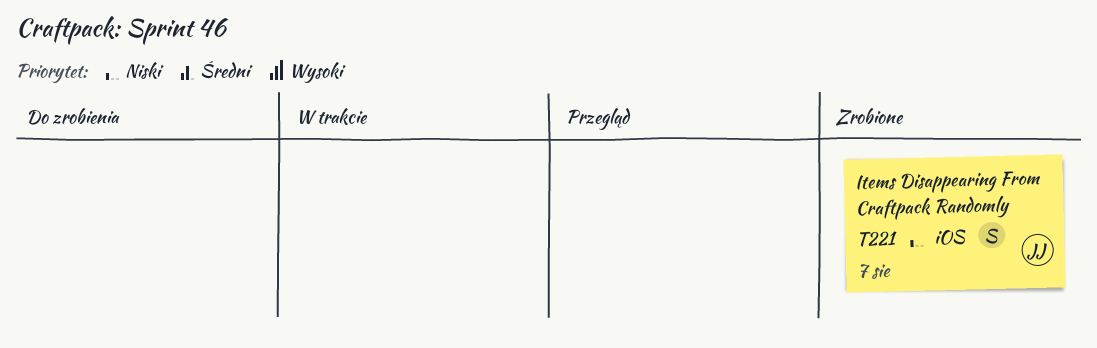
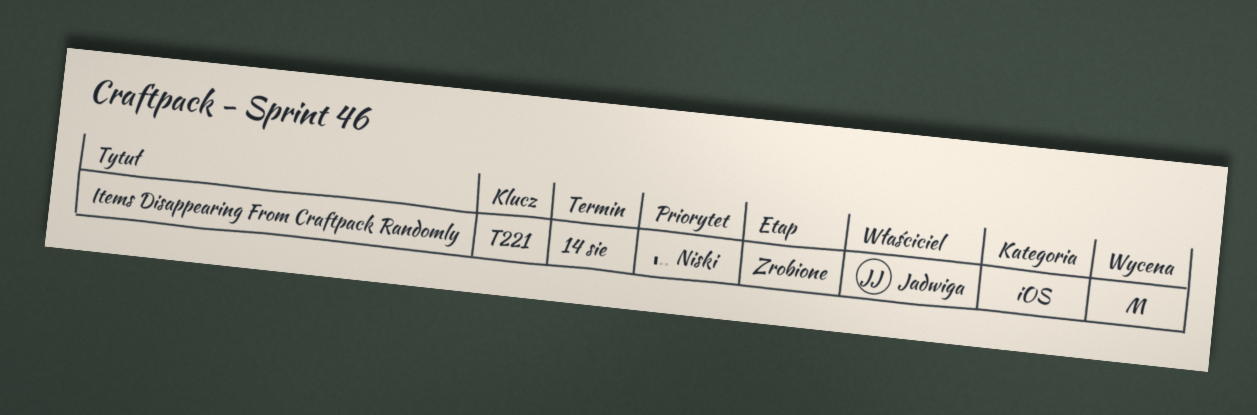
T221, estimate: S -> M
T221, due: Aug 7 -> Aug 14

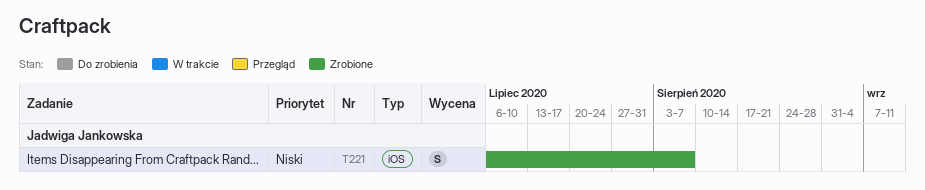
T221, estimate: M -> S
T221, due: Aug 14 -> Aug 7

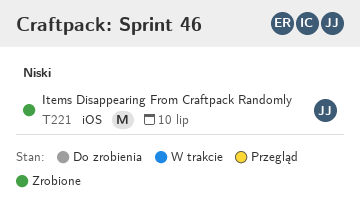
T221, estimate: S -> M
T221, due: Aug 7 -> Jul 10

